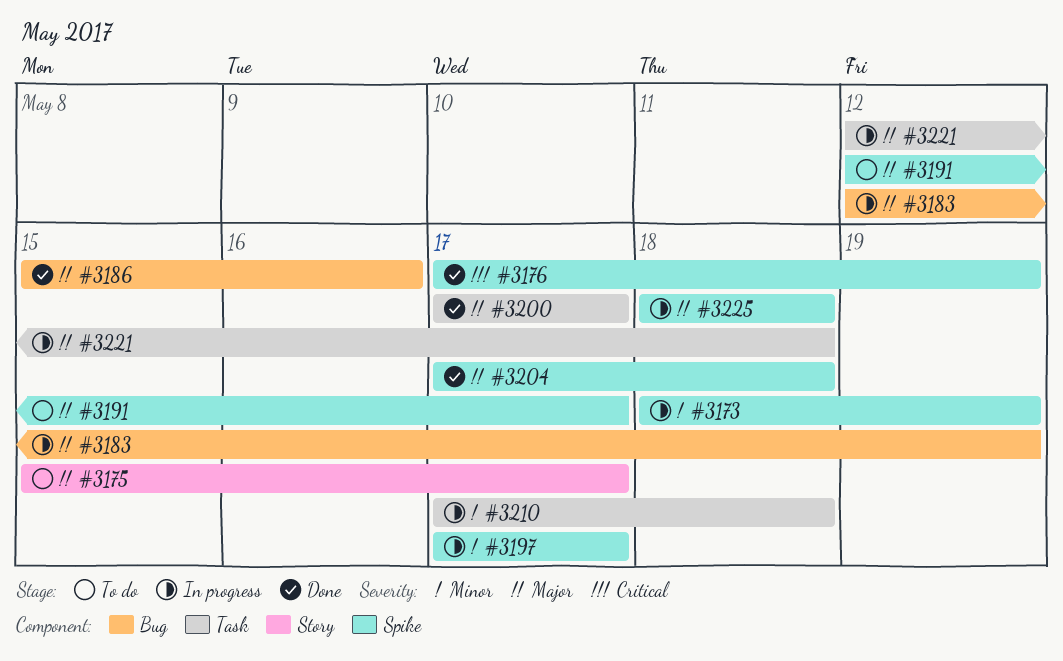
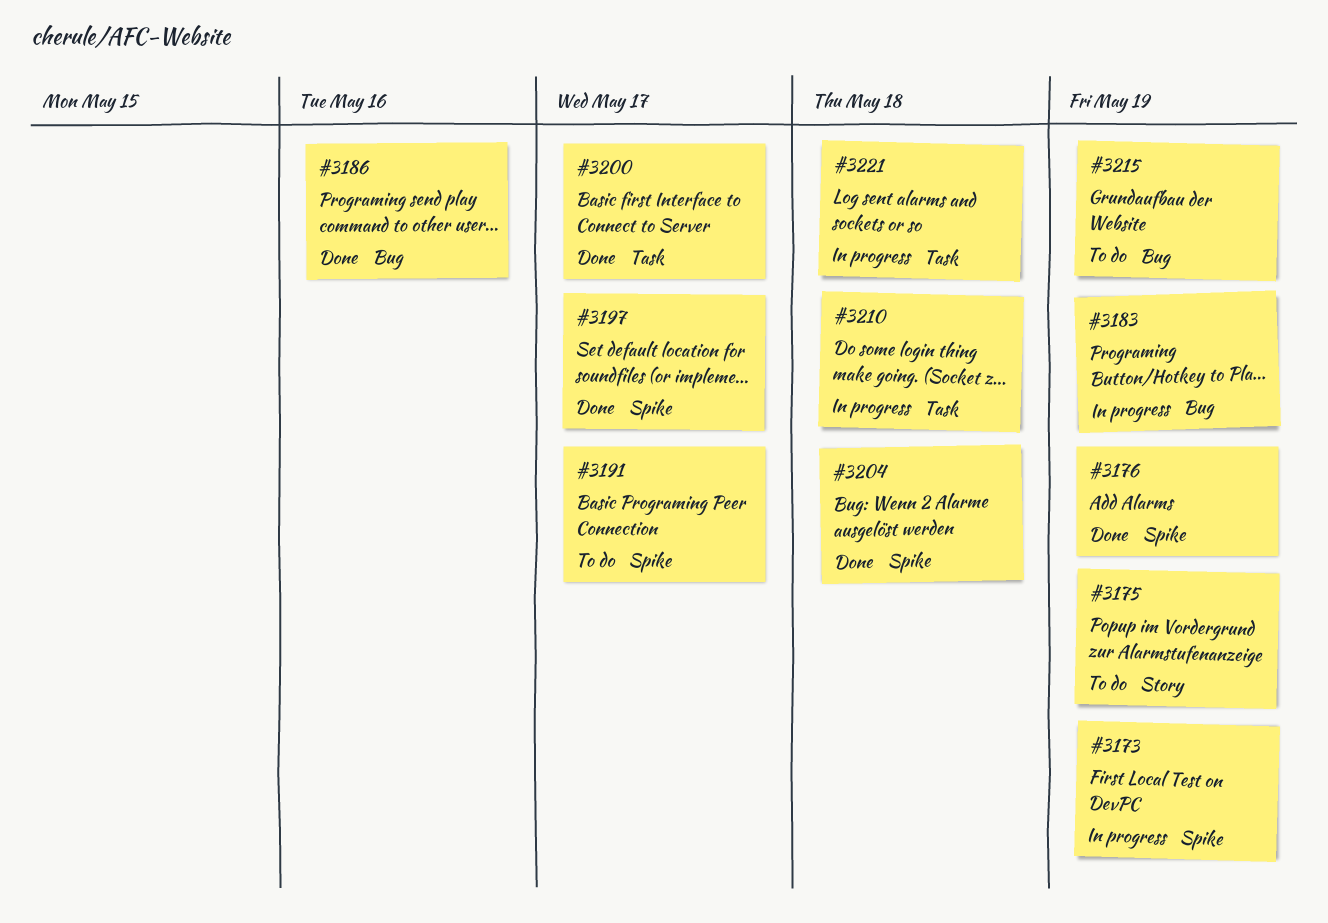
#3175, due: May 17 -> May 19
#3197, status: In progress -> Done
#3215: none -> present
#3225: present -> none

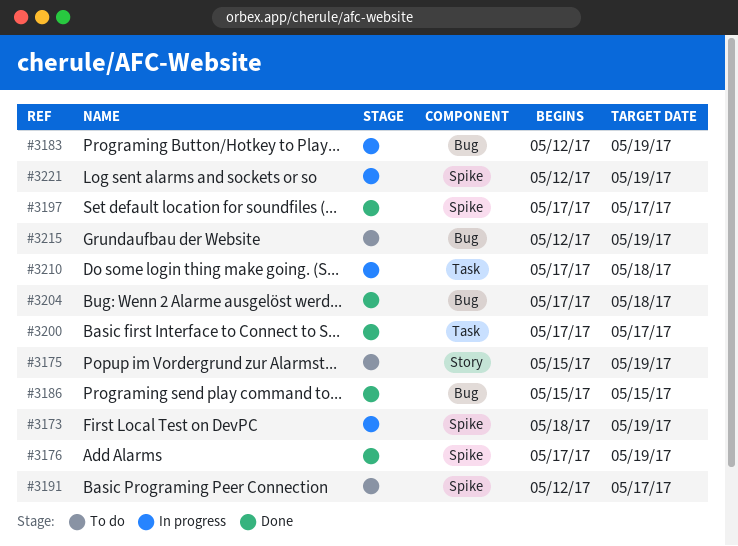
#3186, due: May 16 -> May 15
#3204, label: Spike -> Bug
#3221, label: Task -> Spike
#3221, due: May 18 -> May 19

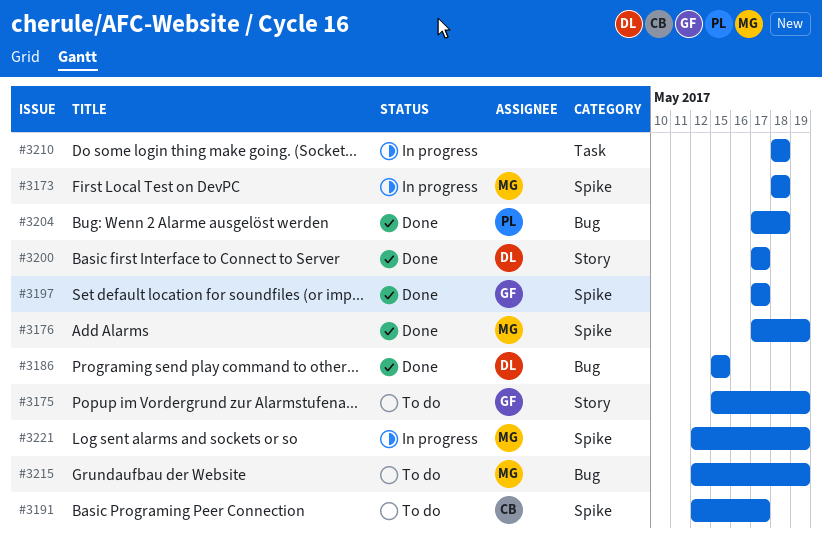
#3173, due: May 19 -> May 18
#3183: present -> none
#3200, label: Task -> Story
#3210, start: May 17 -> May 18

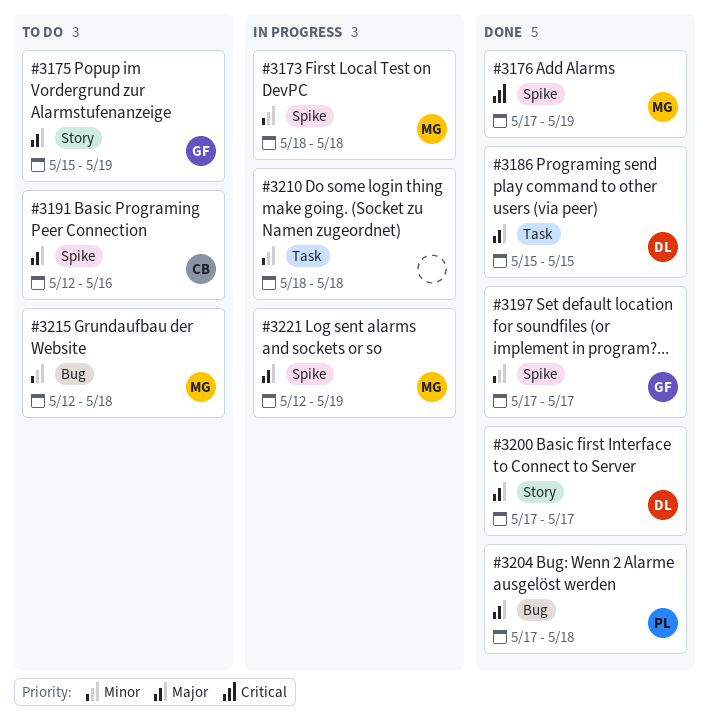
#3186, label: Bug -> Task
#3191, due: May 17 -> May 16
#3215, due: May 19 -> May 18

